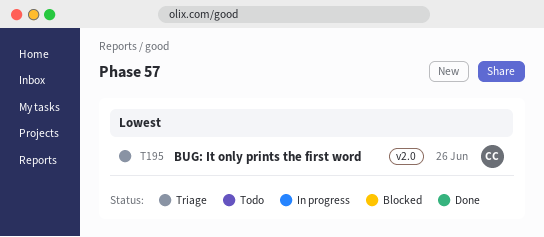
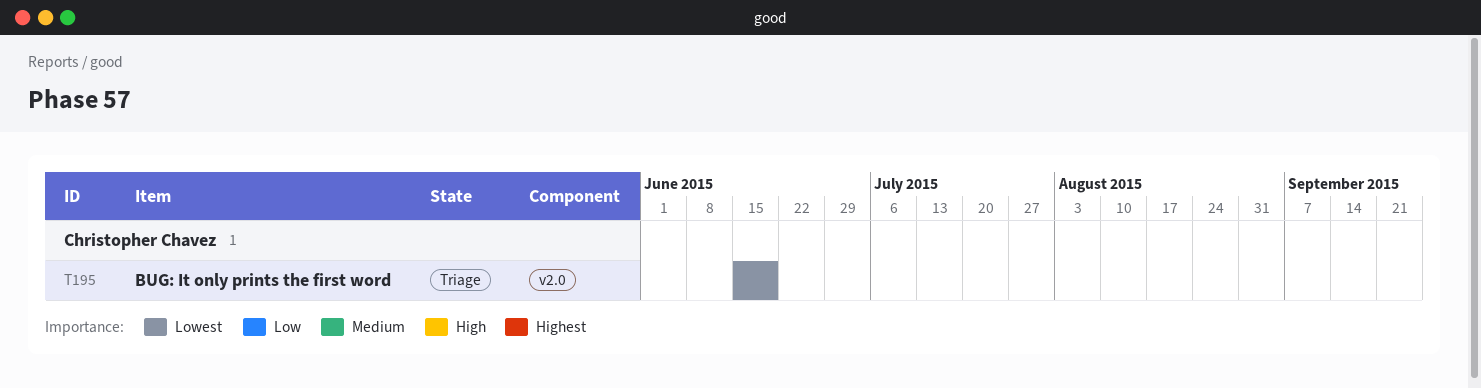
T195, due: Jun 26 -> Jun 19

